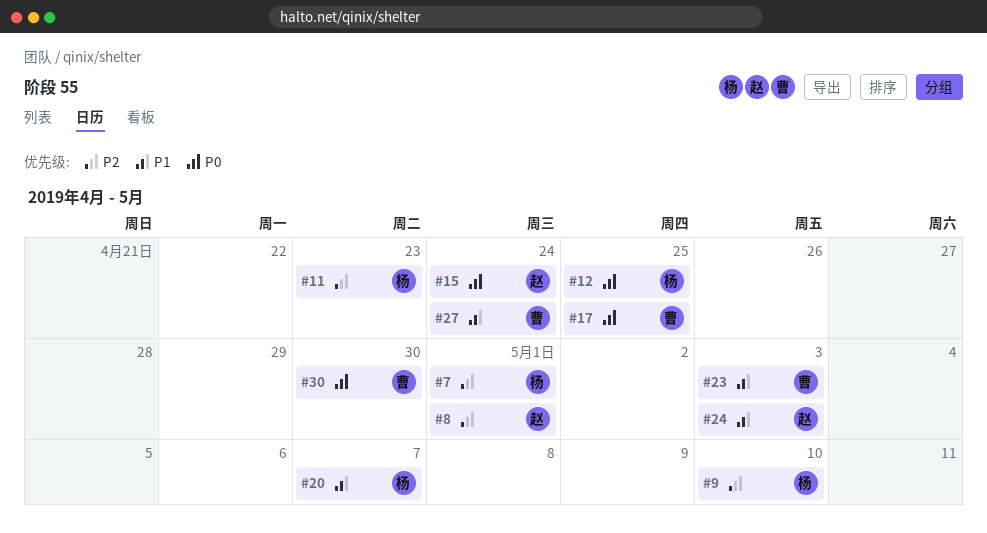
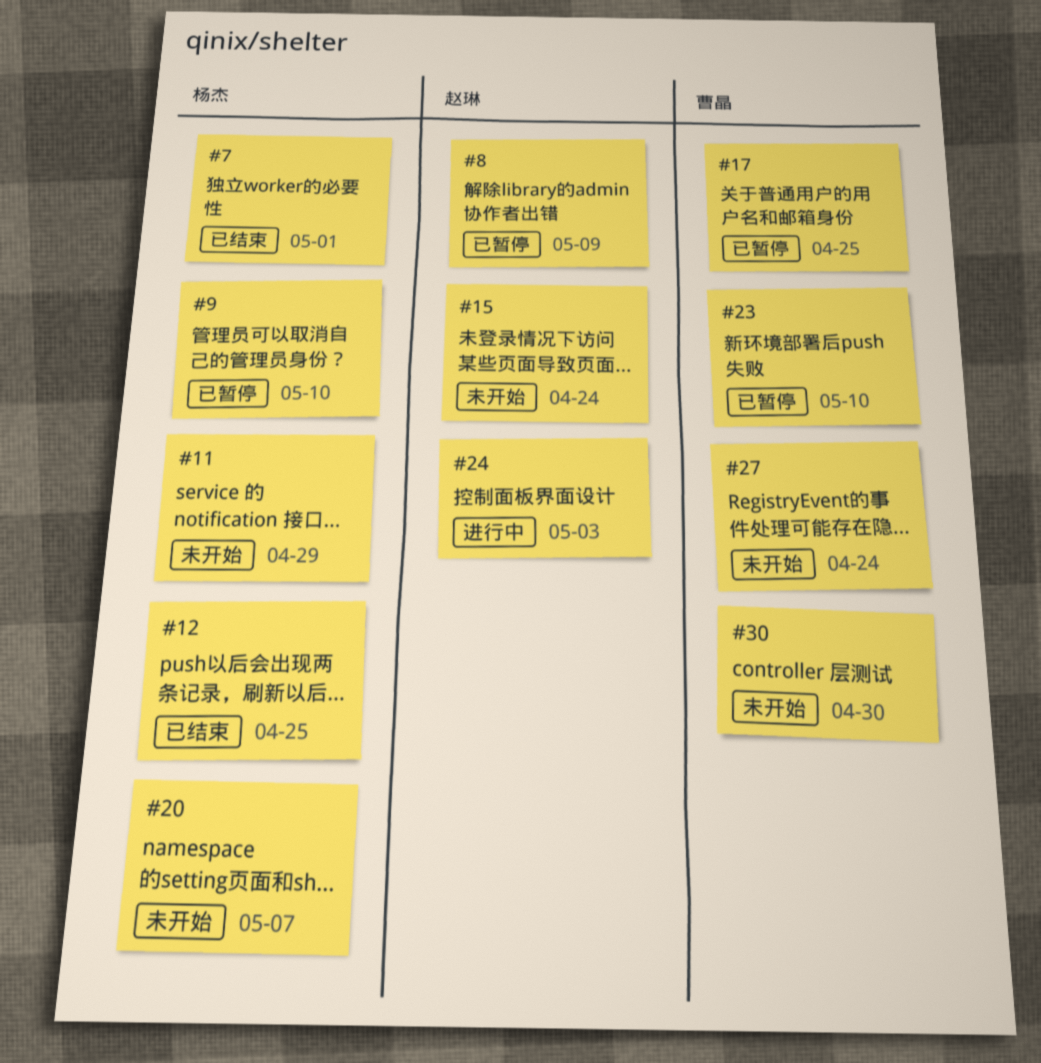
#8, due: May 1 -> May 9
#11, due: Apr 23 -> Apr 29
#23, due: May 3 -> May 10

